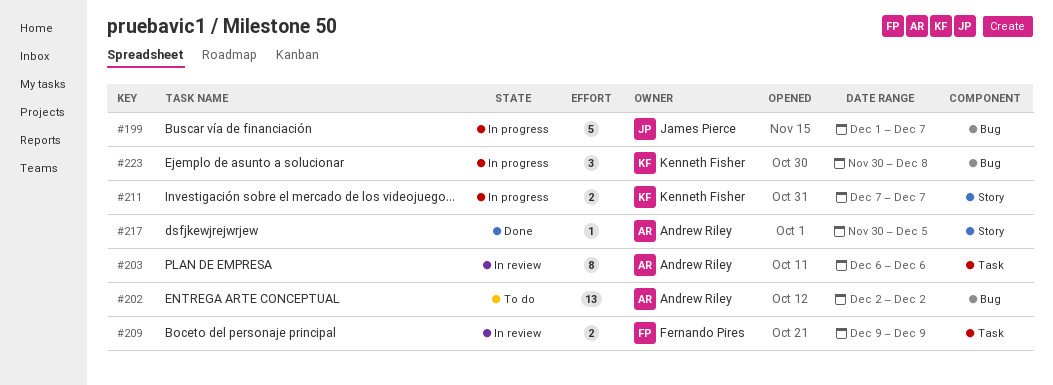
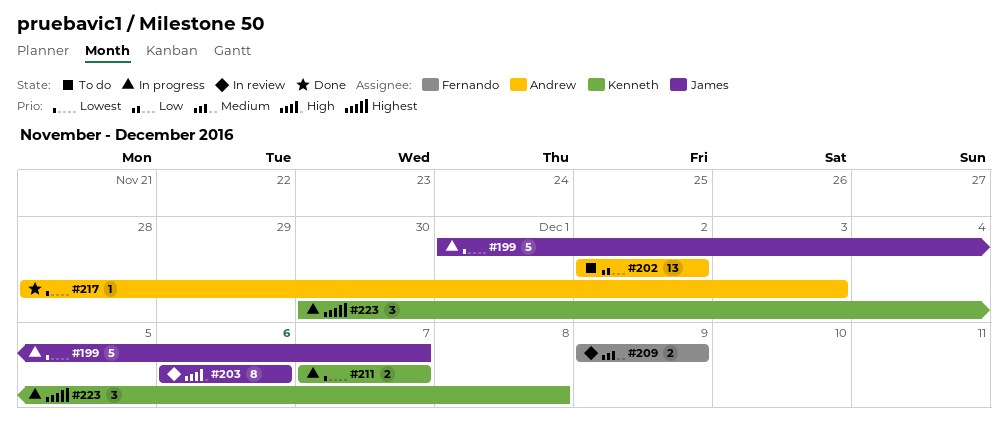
#203, owner: Andrew Riley -> James Pierce
#217, start: Nov 30 -> Nov 28
#217, due: Dec 5 -> Dec 3

